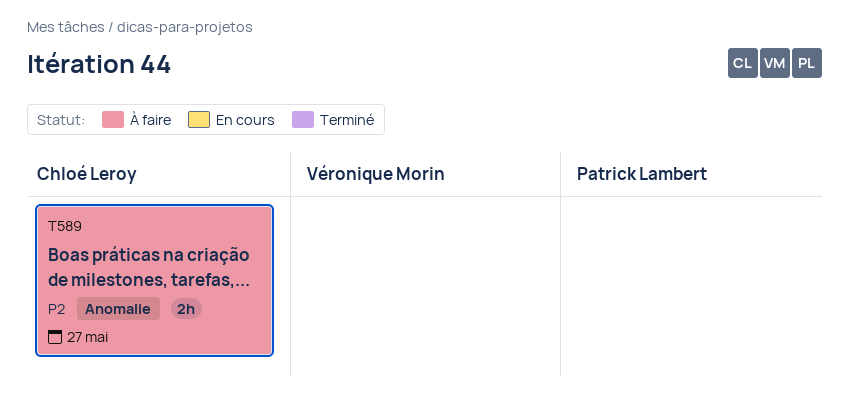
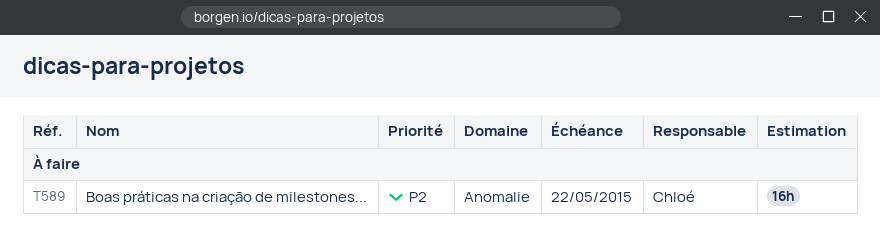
T589, estimate: 2h -> 16h
T589, due: May 27 -> May 22

